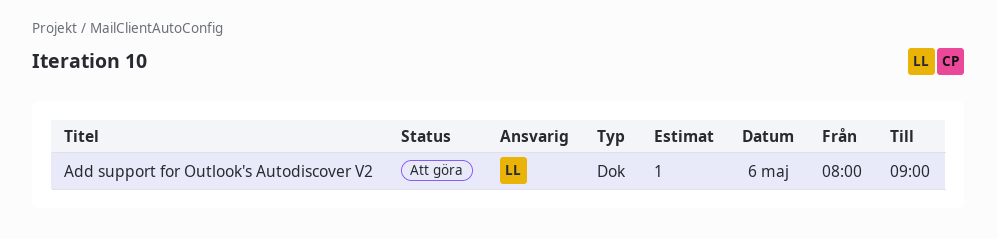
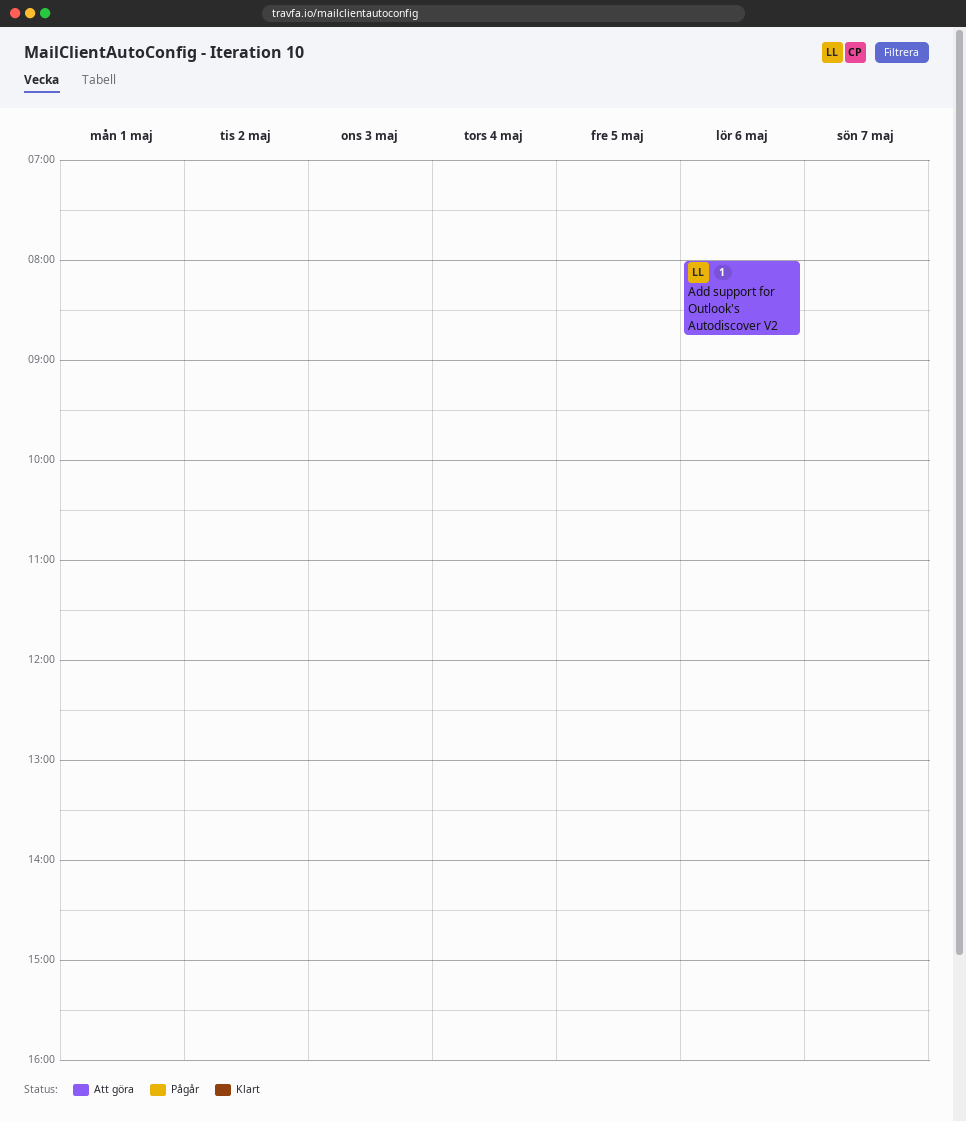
Add support for Outlook's Autodiscover V2, ends: 09:00 -> 08:45

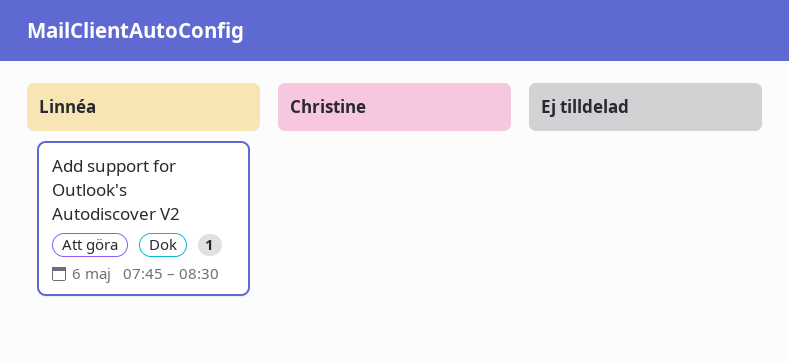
Add support for Outlook's Autodiscover V2, begins: 08:00 -> 07:45
Add support for Outlook's Autodiscover V2, ends: 08:45 -> 08:30

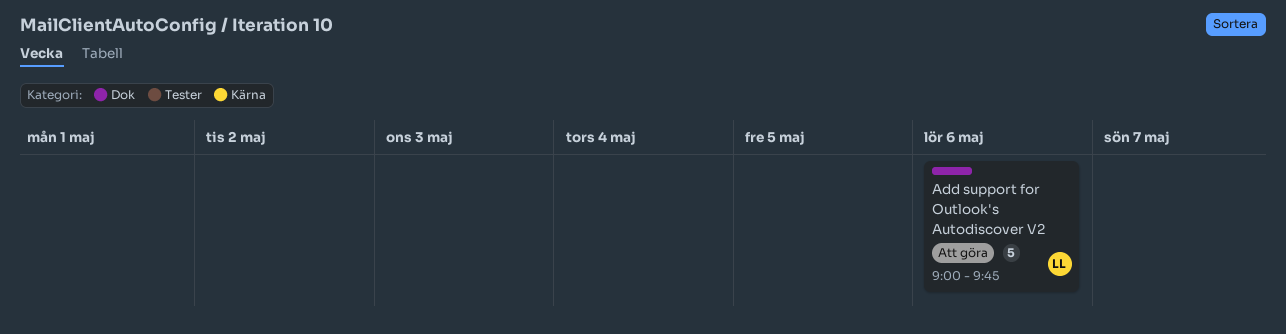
Add support for Outlook's Autodiscover V2, estimate: 1 -> 5
Add support for Outlook's Autodiscover V2, begins: 07:45 -> 09:00
Add support for Outlook's Autodiscover V2, ends: 08:30 -> 09:45

